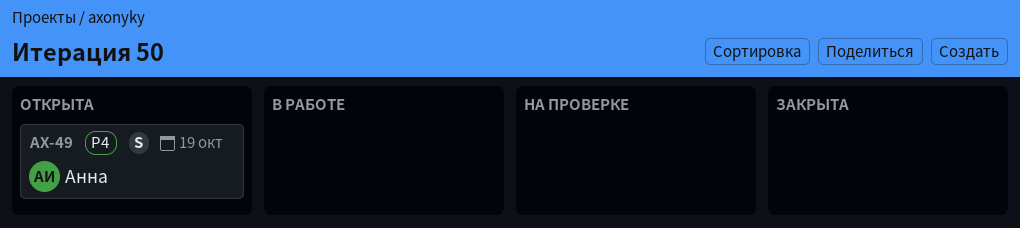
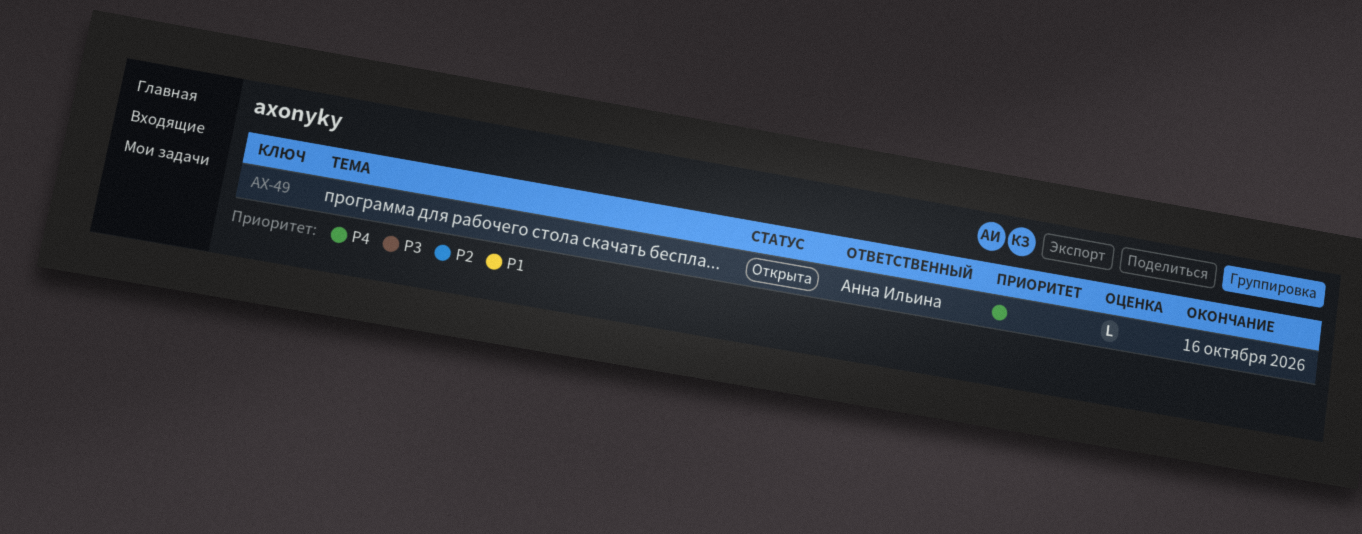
AX-49, estimate: S -> L
AX-49, due: Oct 19 -> Oct 16

